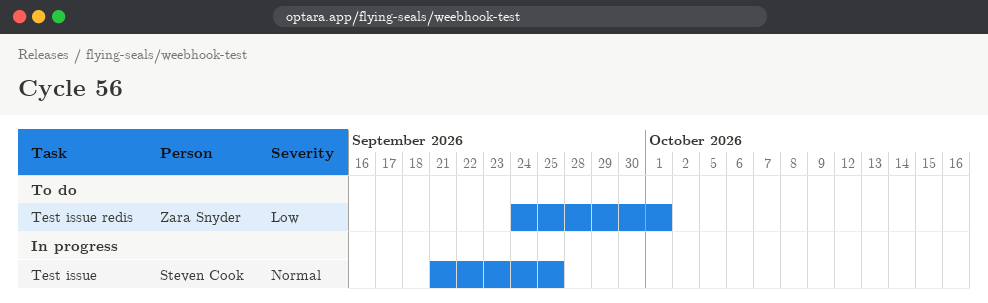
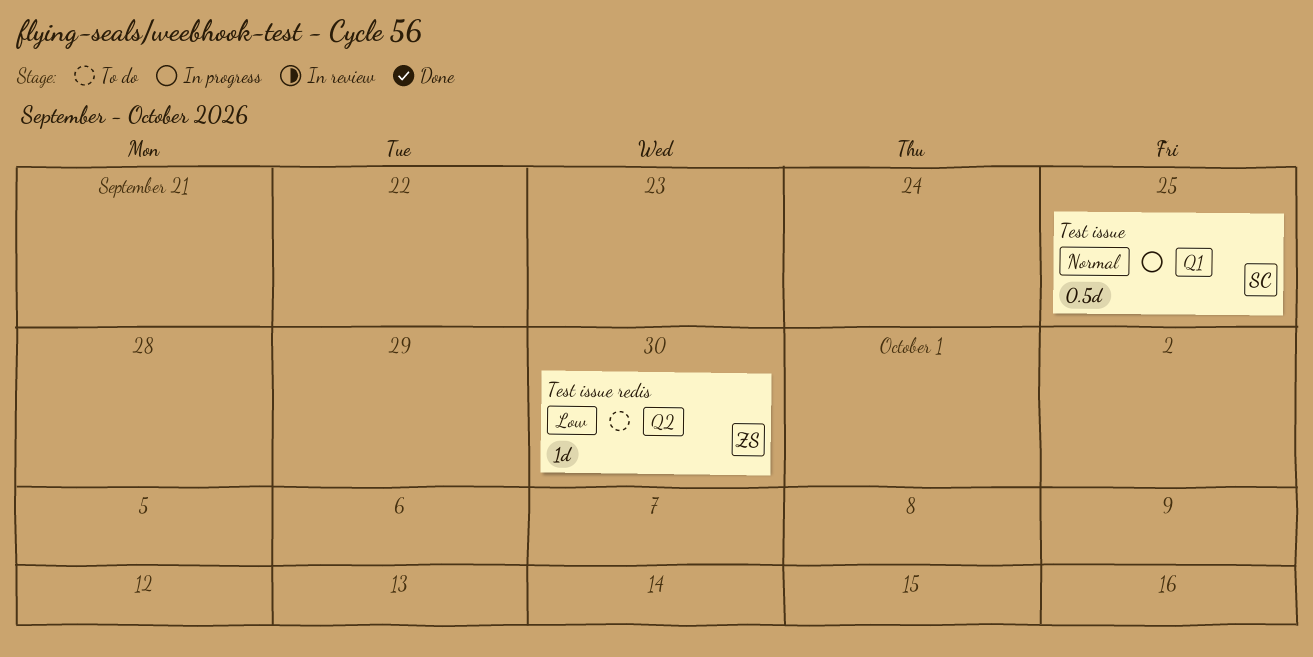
Test issue redis, due: Oct 1 -> Sep 30

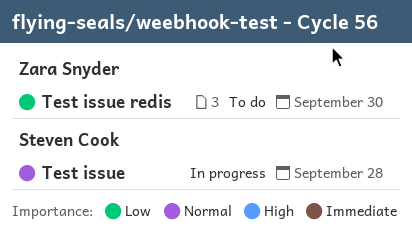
Test issue, due: Sep 25 -> Sep 28

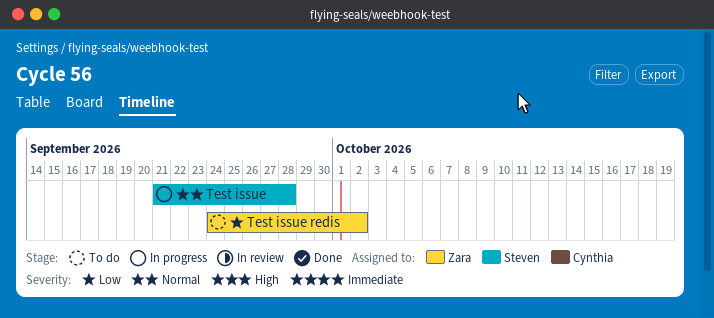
Test issue redis, due: Sep 30 -> Oct 2

